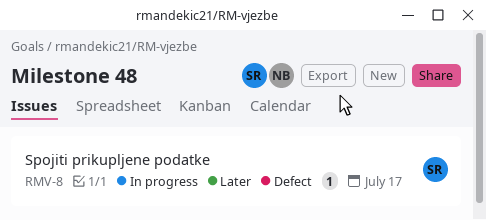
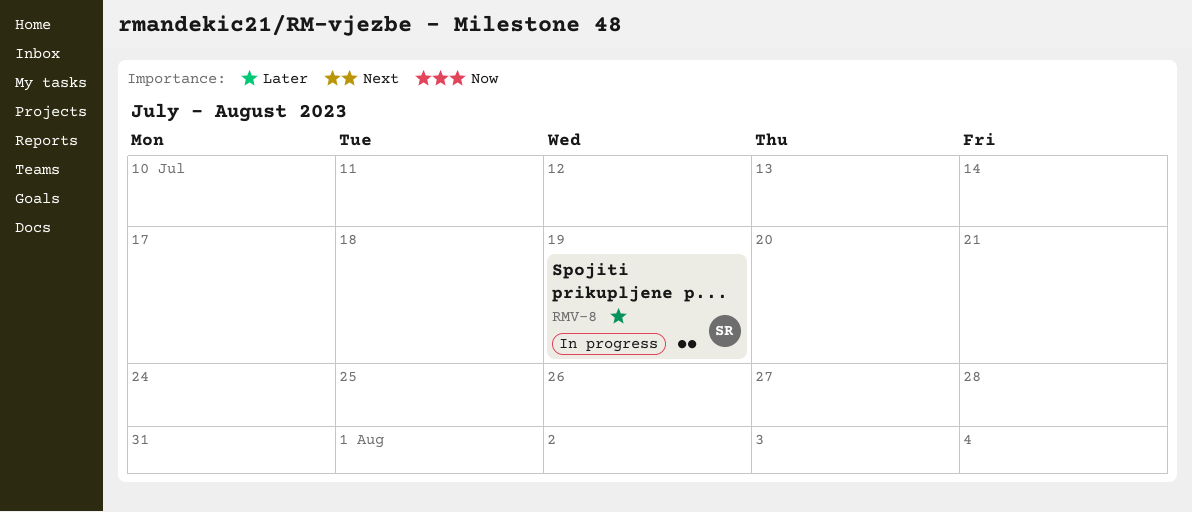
RMV-8, estimate: 1 -> 2
RMV-8, due: Jul 17 -> Jul 19

